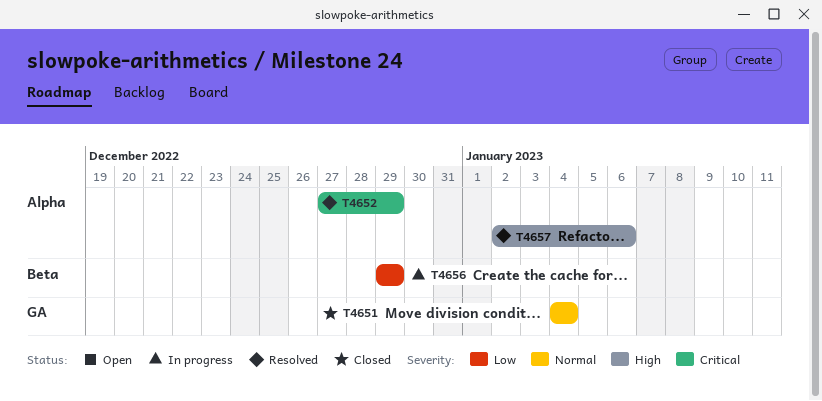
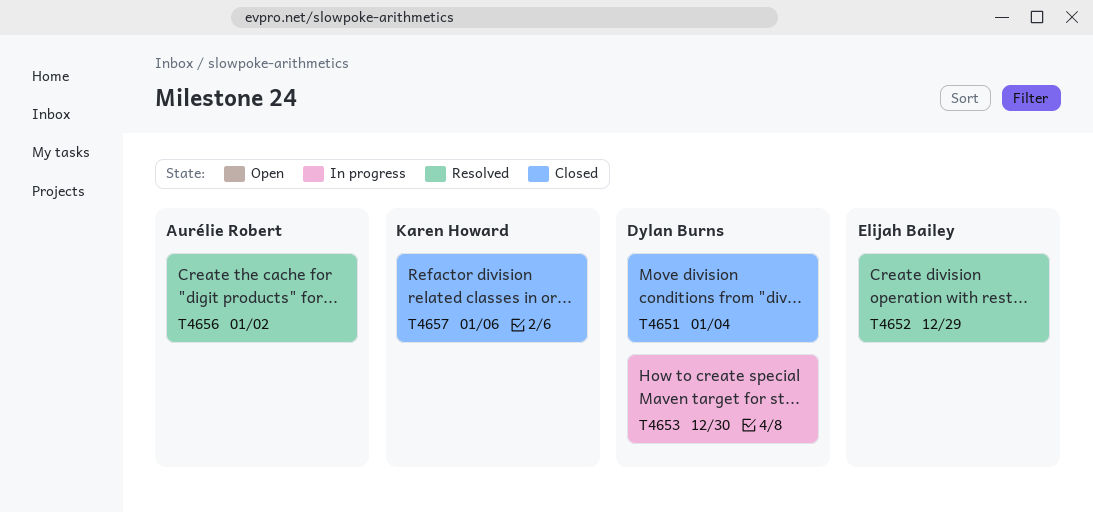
T4653: none -> present
T4656, status: In progress -> Resolved
T4656, due: Dec 29 -> Jan 2
T4657, status: Resolved -> Closed

